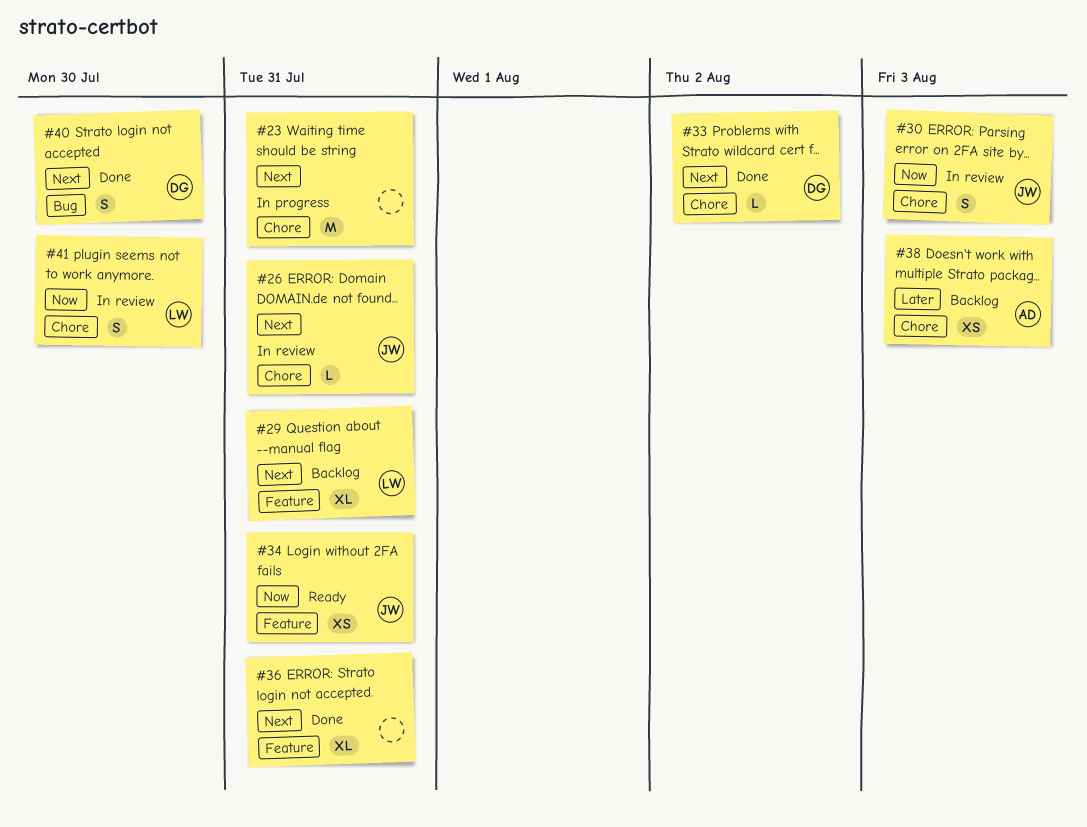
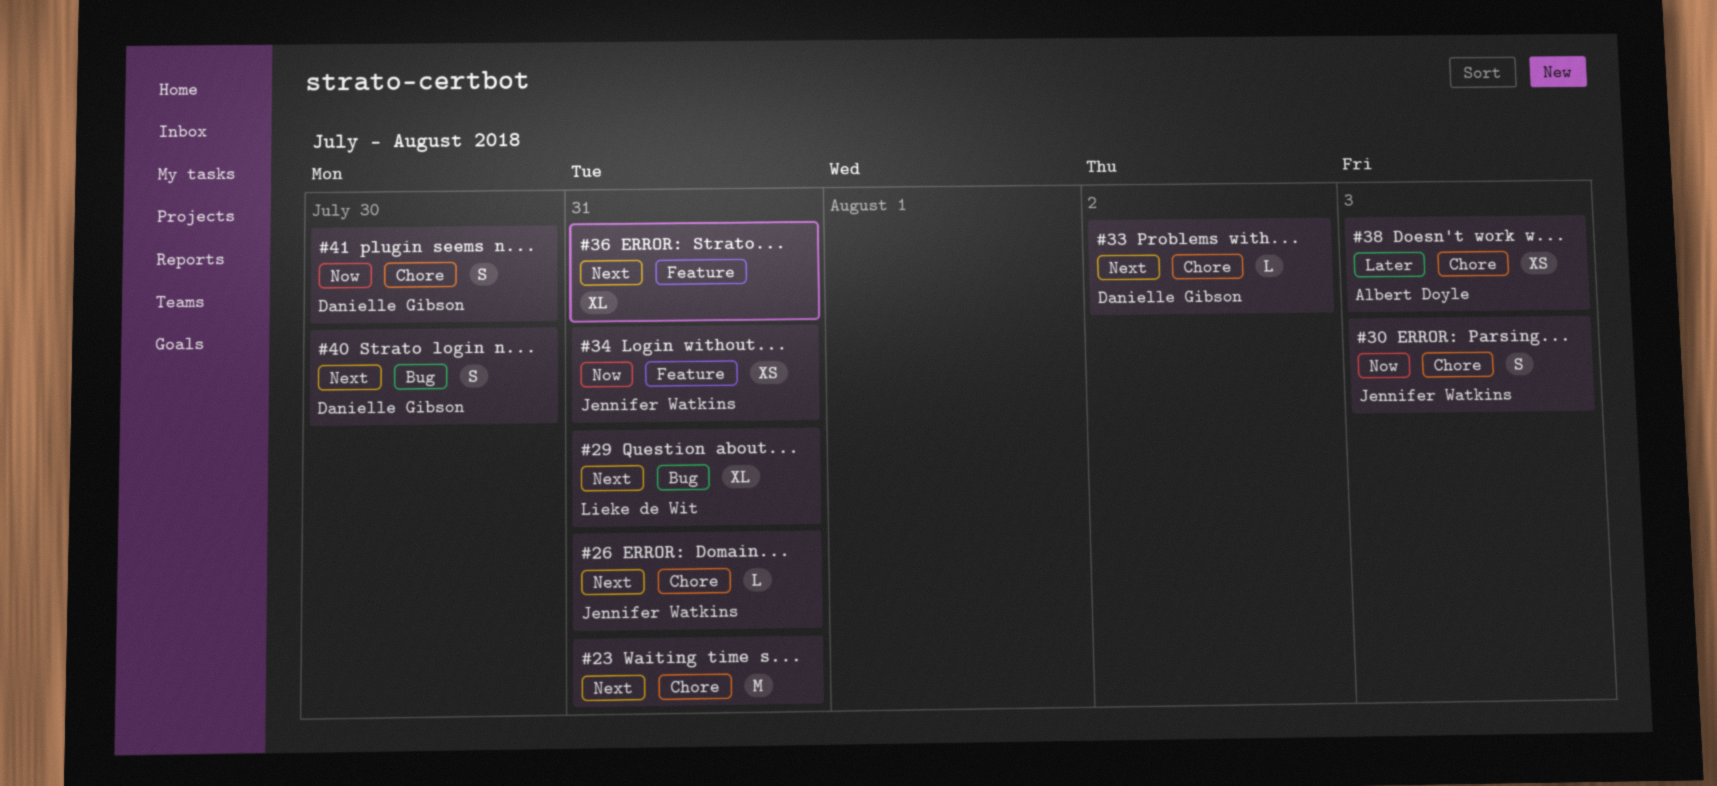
#29, label: Feature -> Bug
#41, owner: Lieke de Wit -> Danielle Gibson

